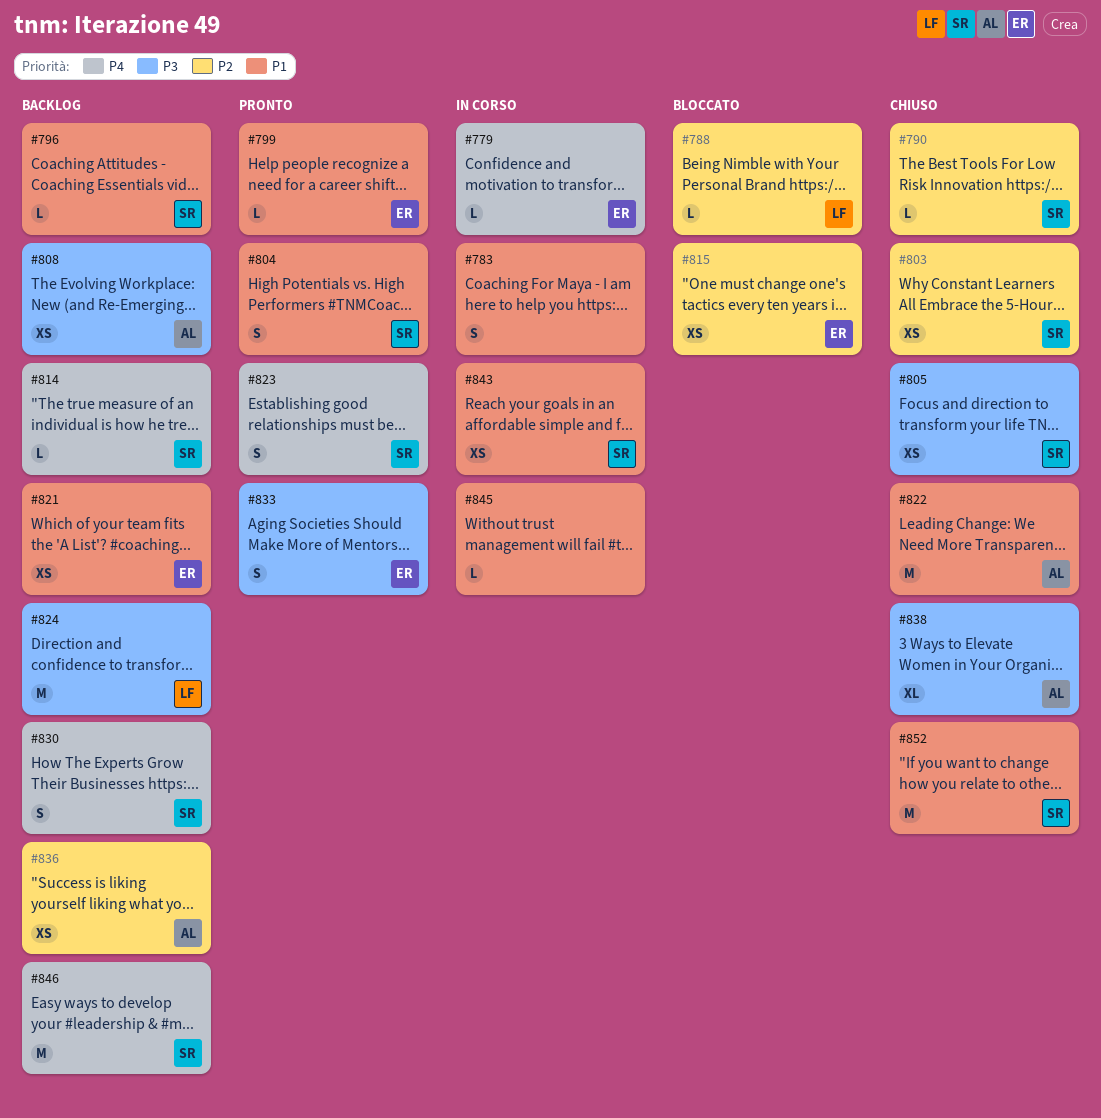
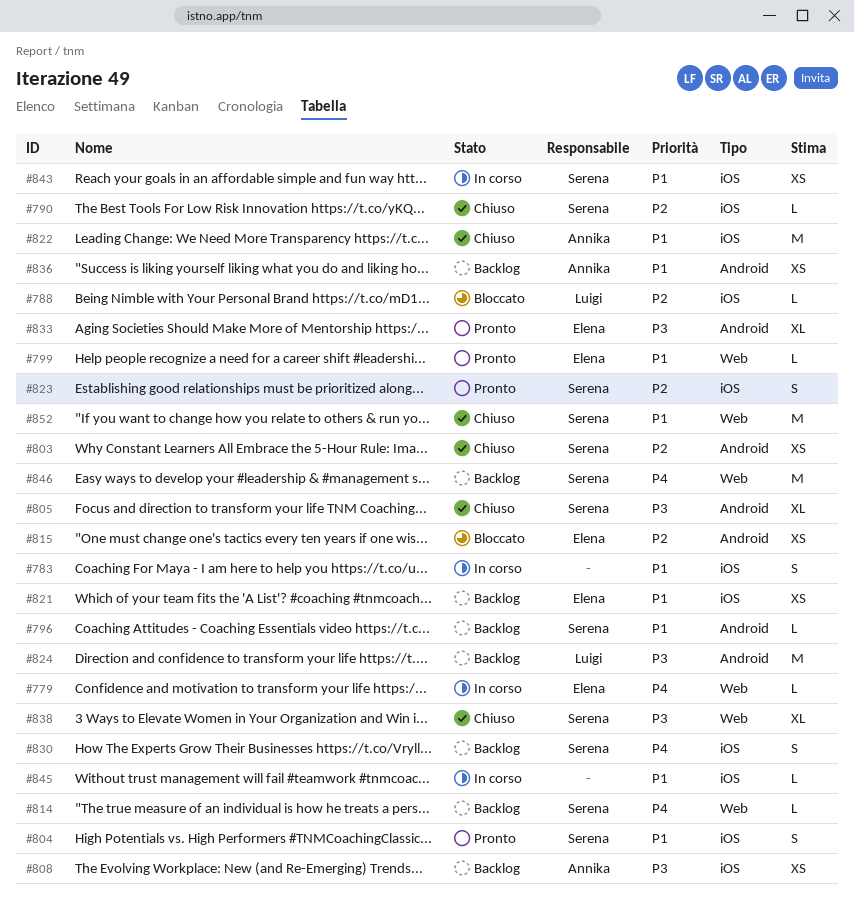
#805, estimate: XS -> XL
#823, priority: P4 -> P2
#833, estimate: S -> XL
#836, priority: P2 -> P1
#838, owner: Annika -> Serena

